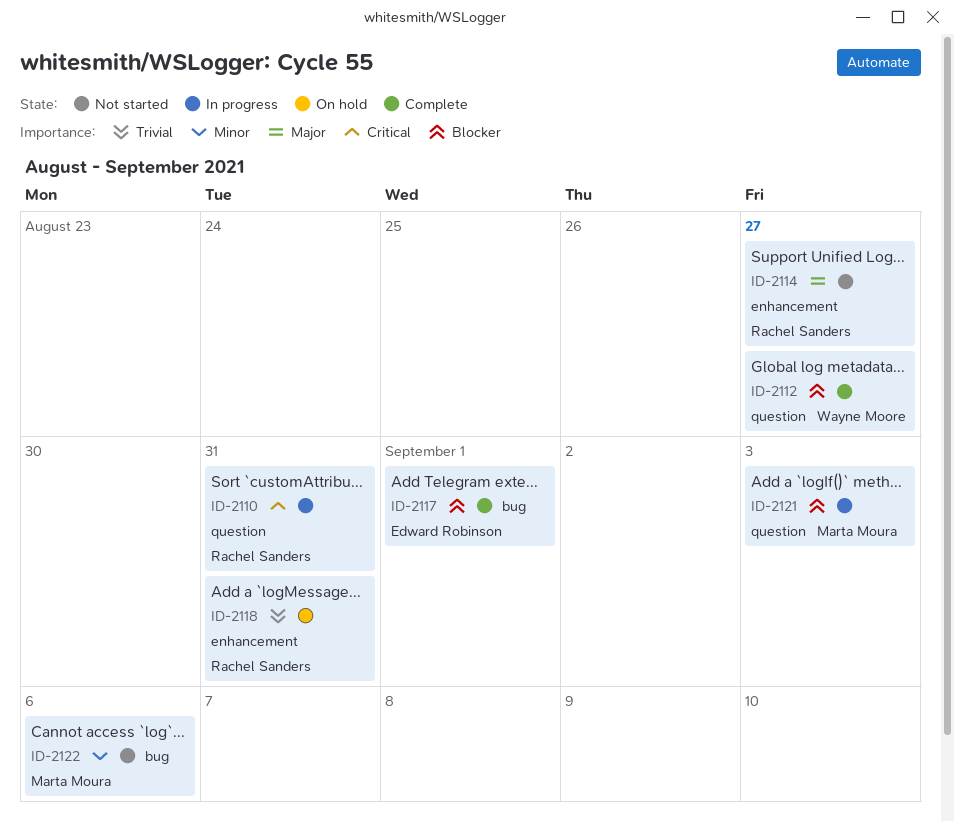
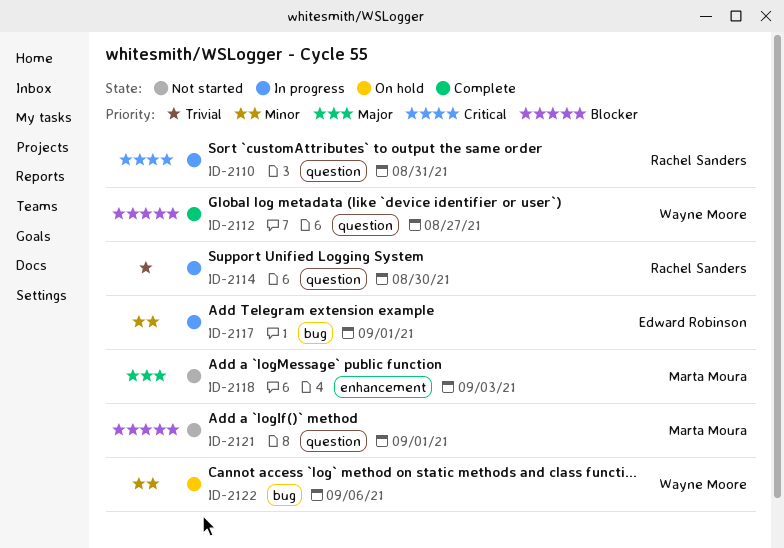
ID-2114, status: Not started -> In progress
ID-2114, priority: Major -> Trivial
ID-2114, label: enhancement -> question
ID-2114, due: Aug 27 -> Aug 30
ID-2117, status: Complete -> In progress
ID-2117, priority: Blocker -> Minor
ID-2118, status: On hold -> Not started
ID-2118, owner: Rachel Sanders -> Marta Moura
ID-2118, priority: Trivial -> Major
ID-2118, due: Aug 31 -> Sep 3
ID-2121, status: In progress -> Not started
ID-2121, due: Sep 3 -> Sep 1
ID-2122, status: Not started -> On hold
ID-2122, owner: Marta Moura -> Wayne Moore

